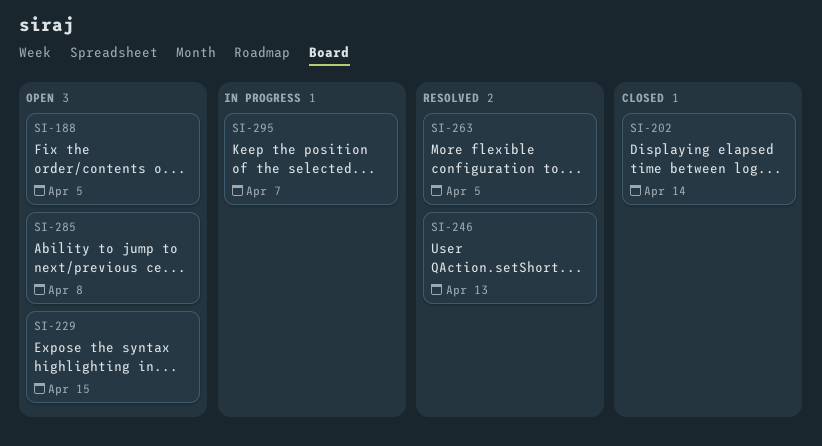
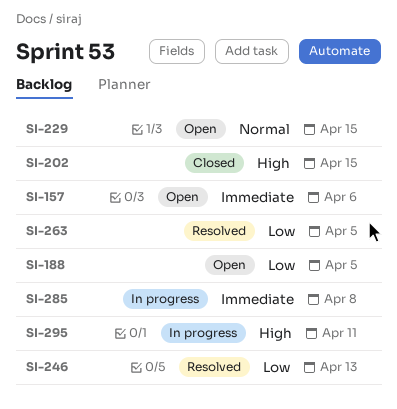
SI-157: none -> present
SI-202, due: Apr 14 -> Apr 15
SI-285, status: Open -> In progress
SI-295, due: Apr 7 -> Apr 11

